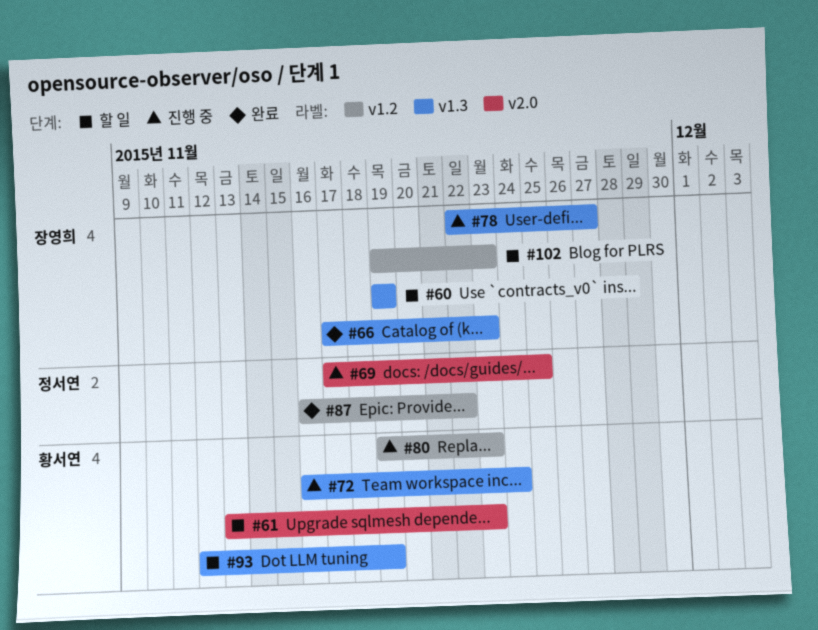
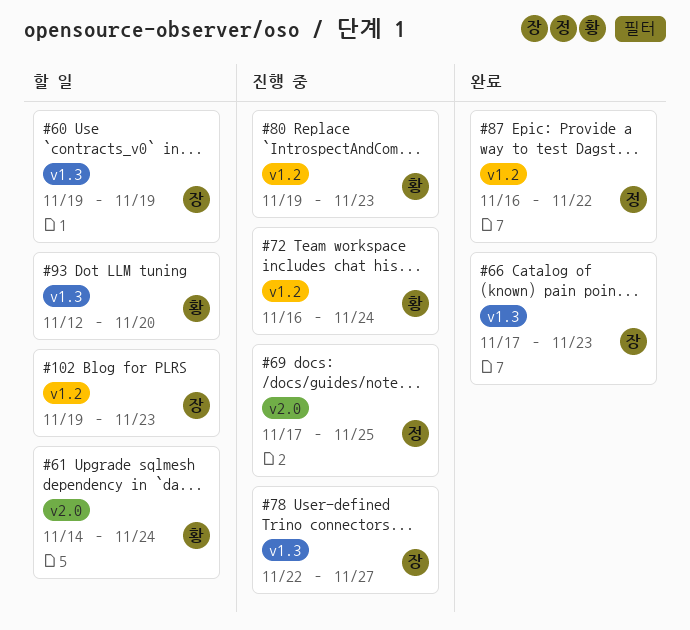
#61, start: Nov 13 -> Nov 14
#61, due: Nov 23 -> Nov 24
#72, label: v1.3 -> v1.2
#93, due: Nov 19 -> Nov 20

